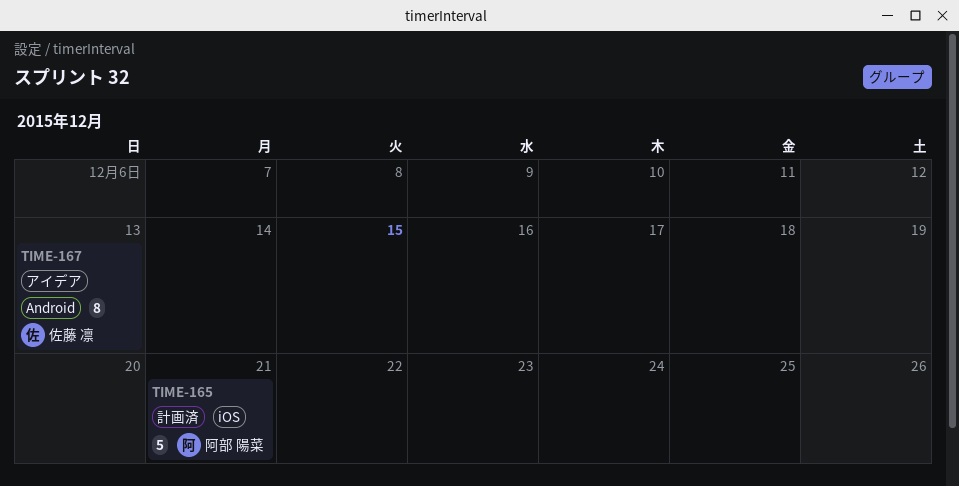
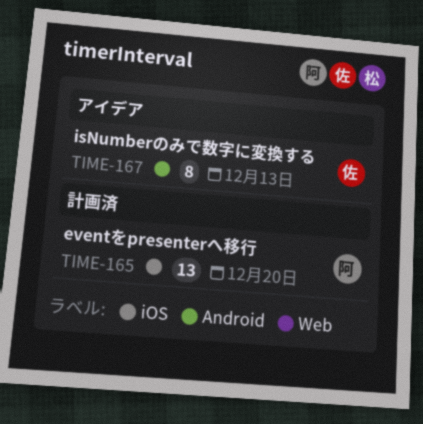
TIME-165, estimate: 5 -> 13
TIME-165, due: Dec 21 -> Dec 20

